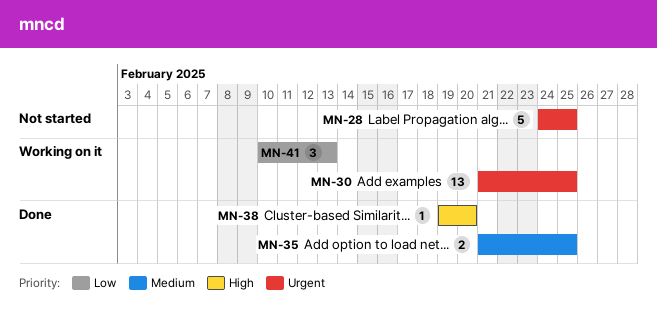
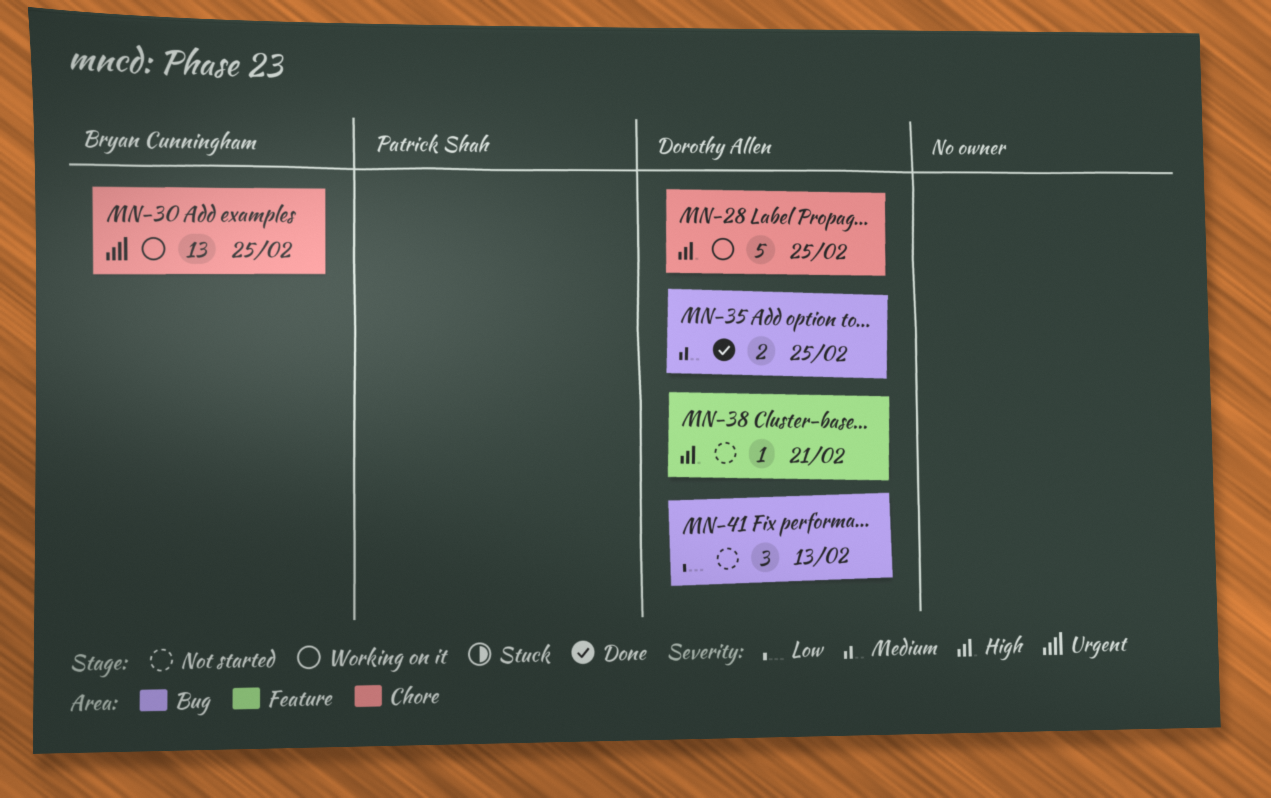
MN-28, status: Not started -> Working on it
MN-28, priority: Urgent -> High
MN-38, status: Done -> Not started
MN-38, due: Feb 20 -> Feb 21
MN-41, status: Working on it -> Not started

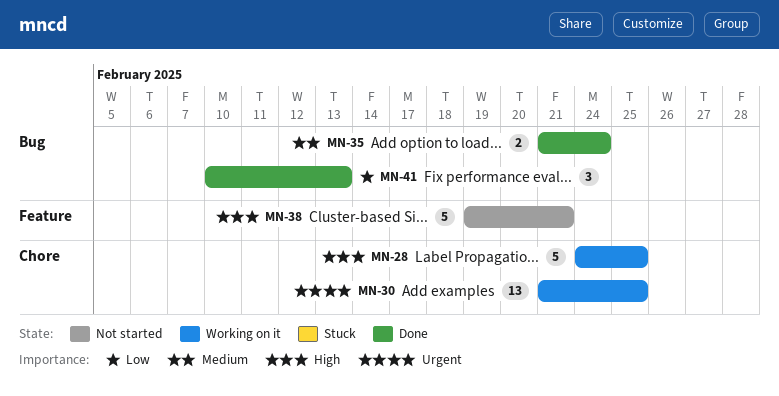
MN-35, due: Feb 25 -> Feb 24
MN-38, estimate: 1 -> 5
MN-41, status: Not started -> Done

